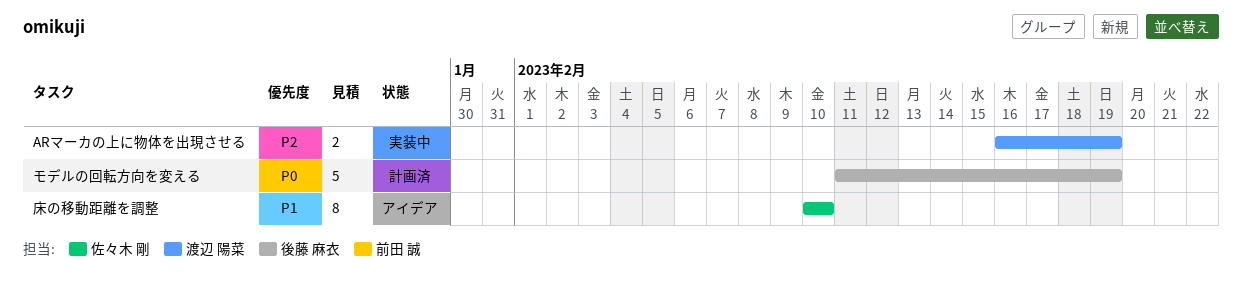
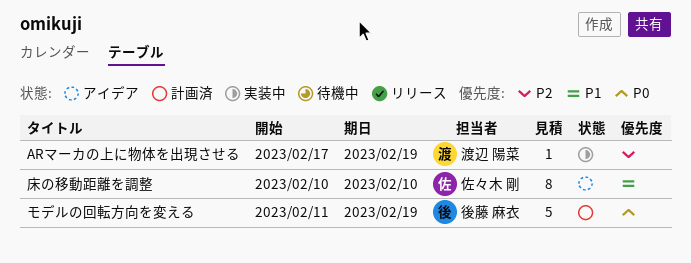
ARマーカの上に物体を出現させる, estimate: 2 -> 1
ARマーカの上に物体を出現させる, start: Feb 16 -> Feb 17

